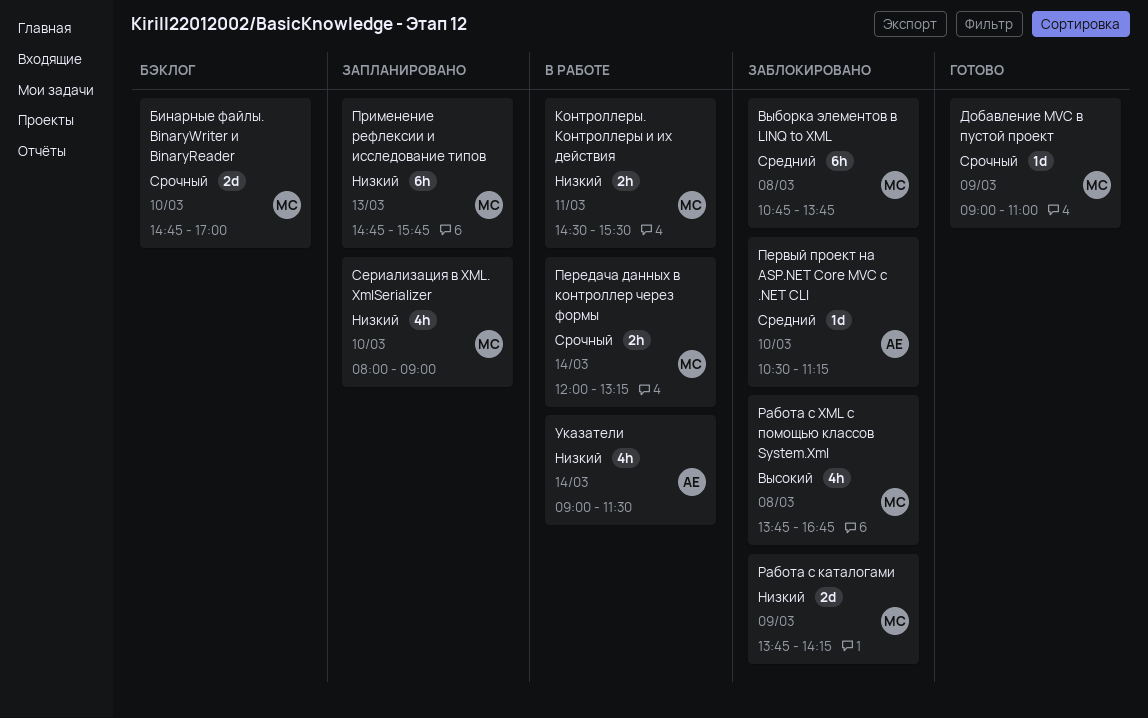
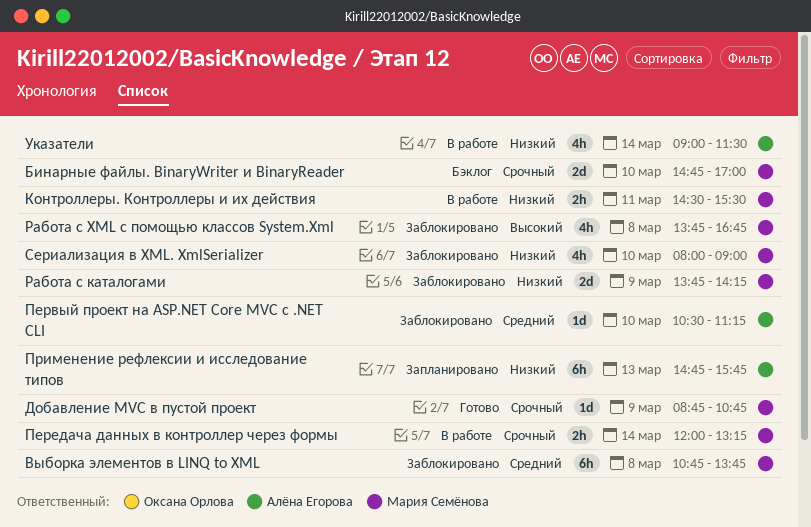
Добавление MVC в пустой проект, begins: 09:00 -> 08:45
Добавление MVC в пустой проект, ends: 11:00 -> 10:45
Применение рефлексии и исследование типов, owner: Мария Семёнова -> Алёна Егорова
Сериализация в XML. XmlSerializer, status: Запланировано -> Заблокировано

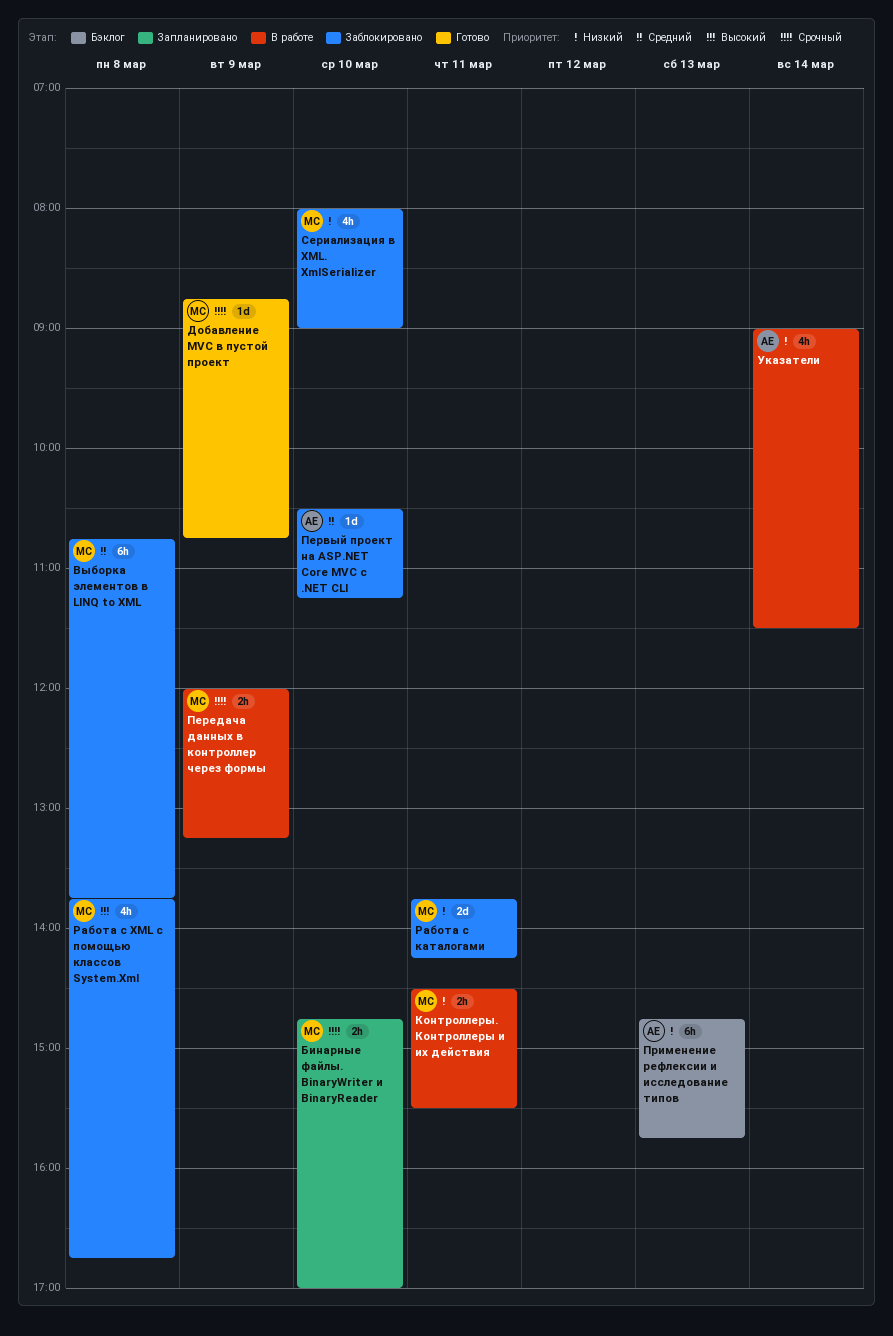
Бинарные файлы. BinaryWriter и BinaryReader, status: Бэклог -> Запланировано
Бинарные файлы. BinaryWriter и BinaryReader, estimate: 2d -> 2h
Передача данных в контроллер через формы, day: Mar 14 -> Mar 9
Применение рефлексии и исследование типов, status: Запланировано -> Бэклог
Работа с каталогами, day: Mar 9 -> Mar 11

